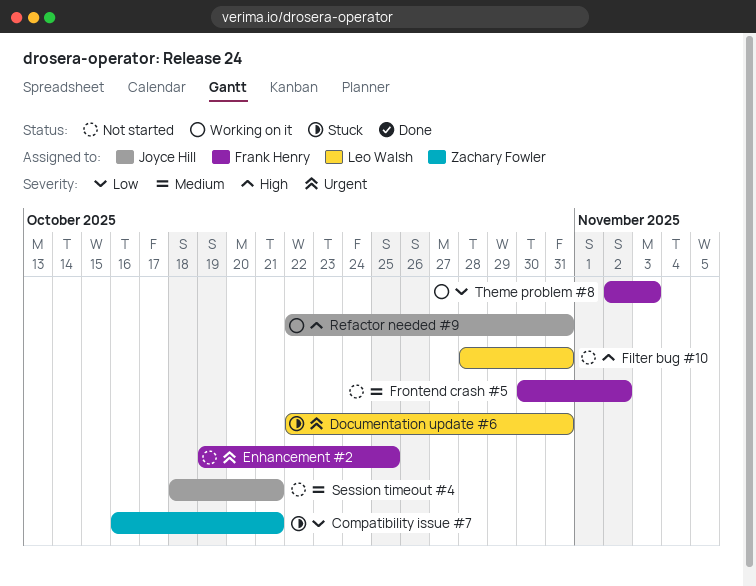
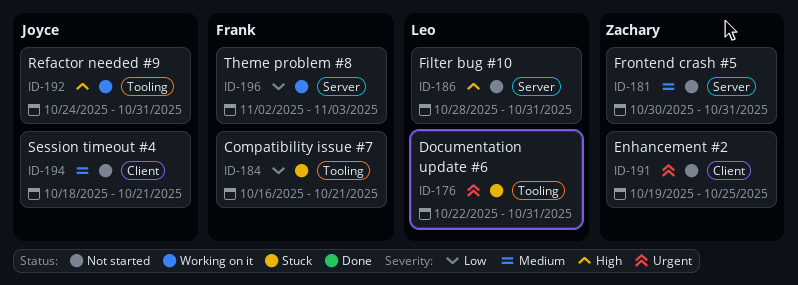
Compatibility issue #7, owner: Zachary Fowler -> Frank Henry
Enhancement #2, owner: Frank Henry -> Zachary Fowler
Frontend crash #5, owner: Frank Henry -> Zachary Fowler
Frontend crash #5, due: Nov 2 -> Oct 31
Refactor needed #9, start: Oct 22 -> Oct 24

